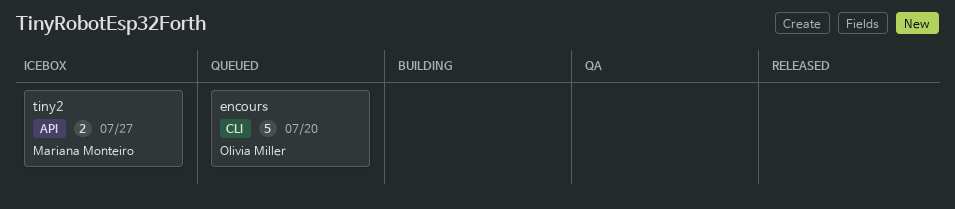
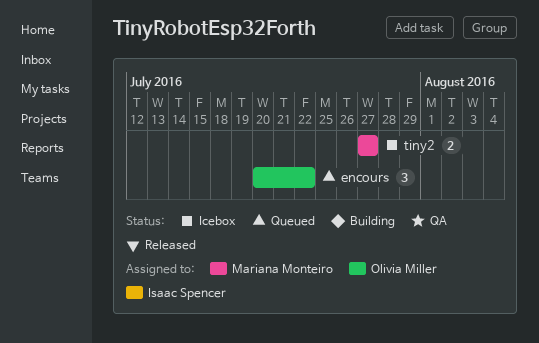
encours, estimate: 5 -> 3
encours, due: Jul 20 -> Jul 22

